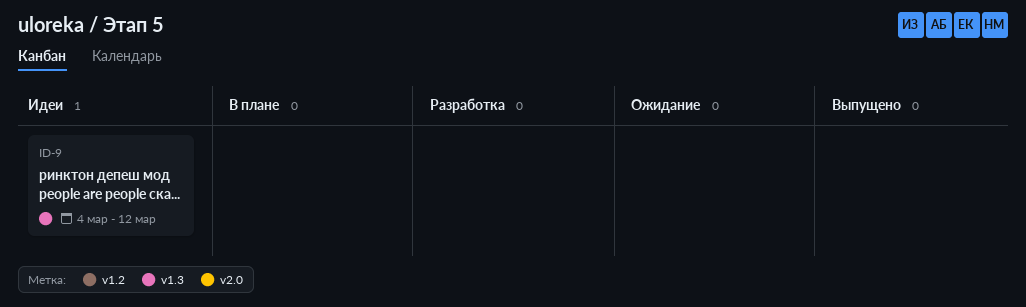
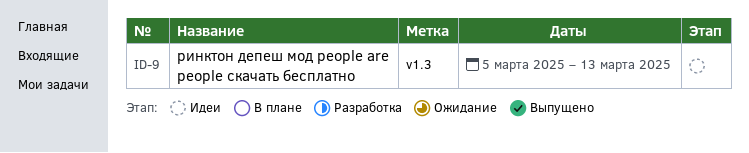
ID-9, start: Mar 4 -> Mar 5
ID-9, due: Mar 12 -> Mar 13

